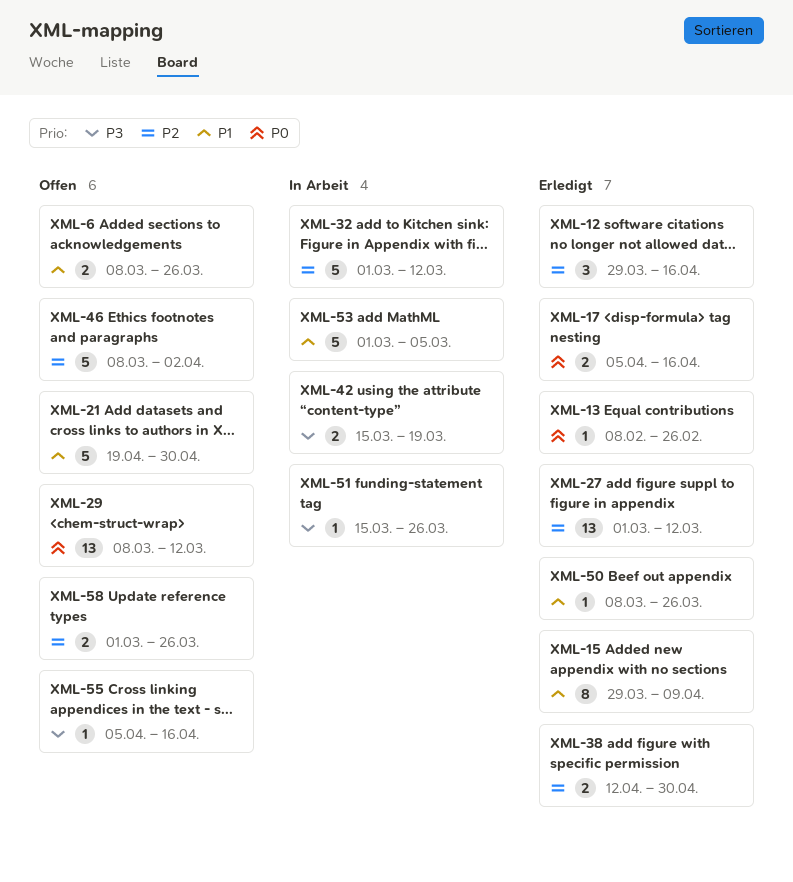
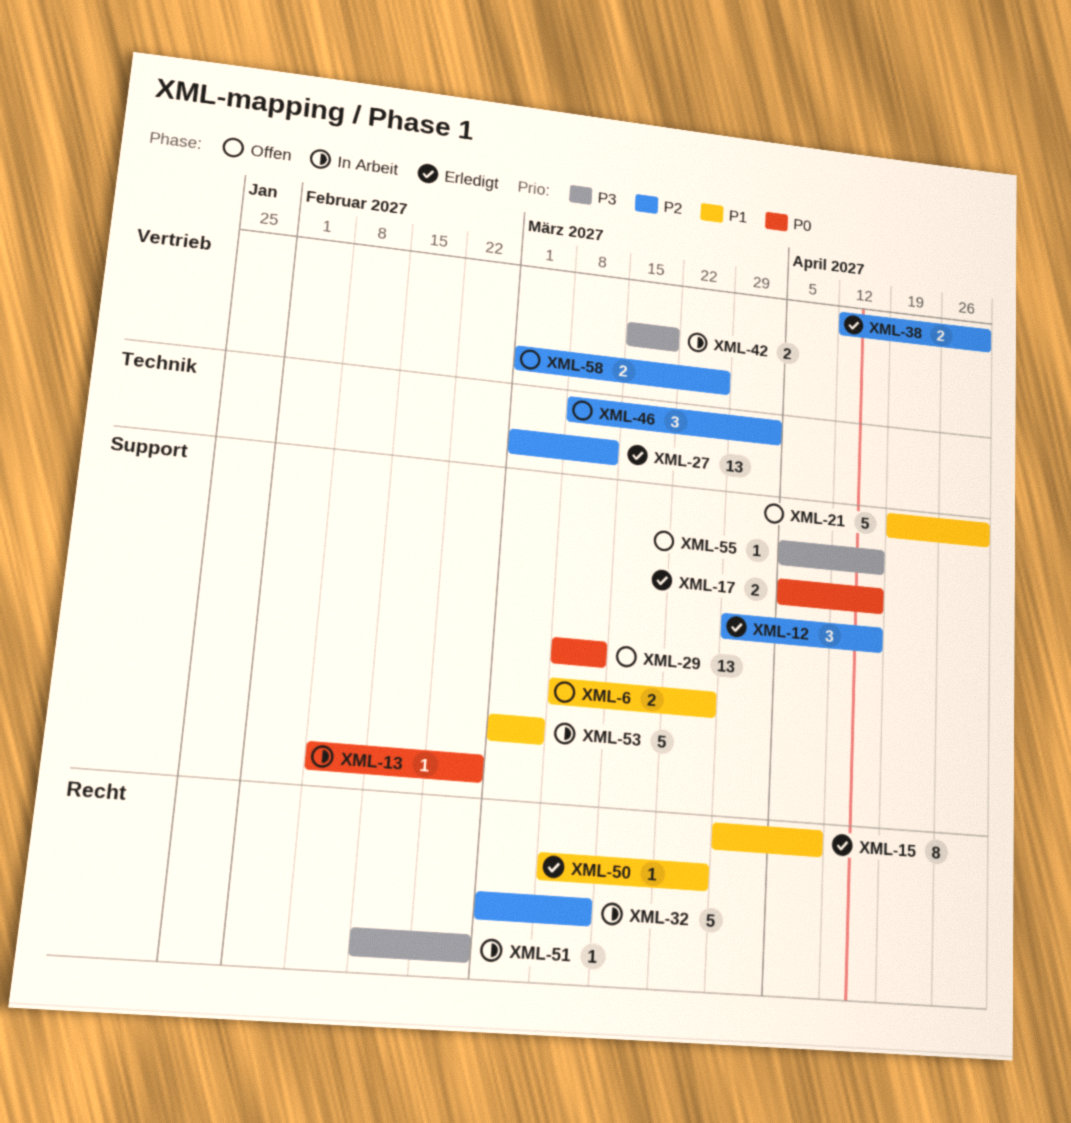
XML-13, status: Erledigt -> In Arbeit
XML-46, estimate: 5 -> 3
XML-51, start: Mar 15 -> Feb 15
XML-51, due: Mar 26 -> Feb 26

